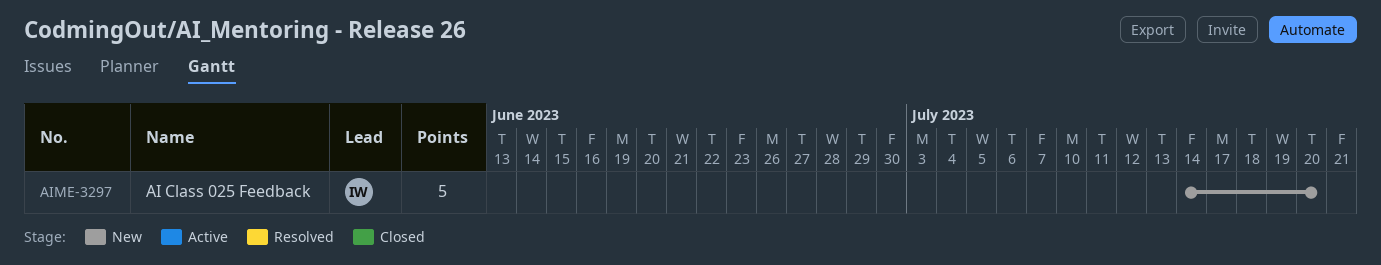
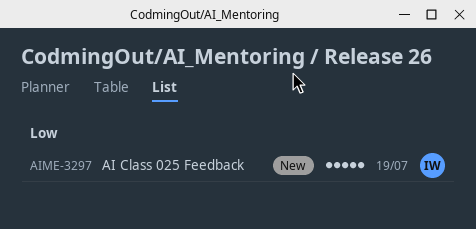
AIME-3297, due: Jul 20 -> Jul 19

